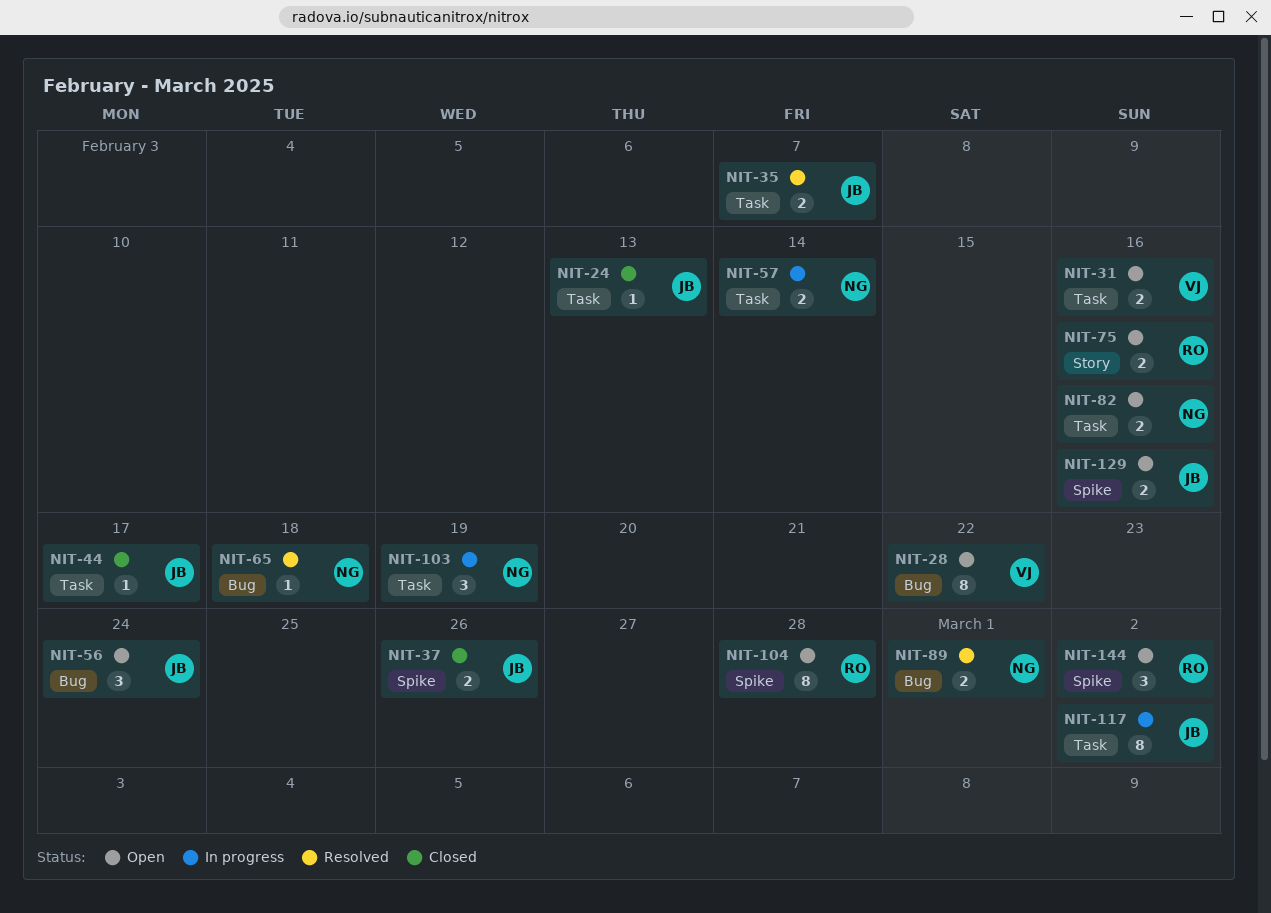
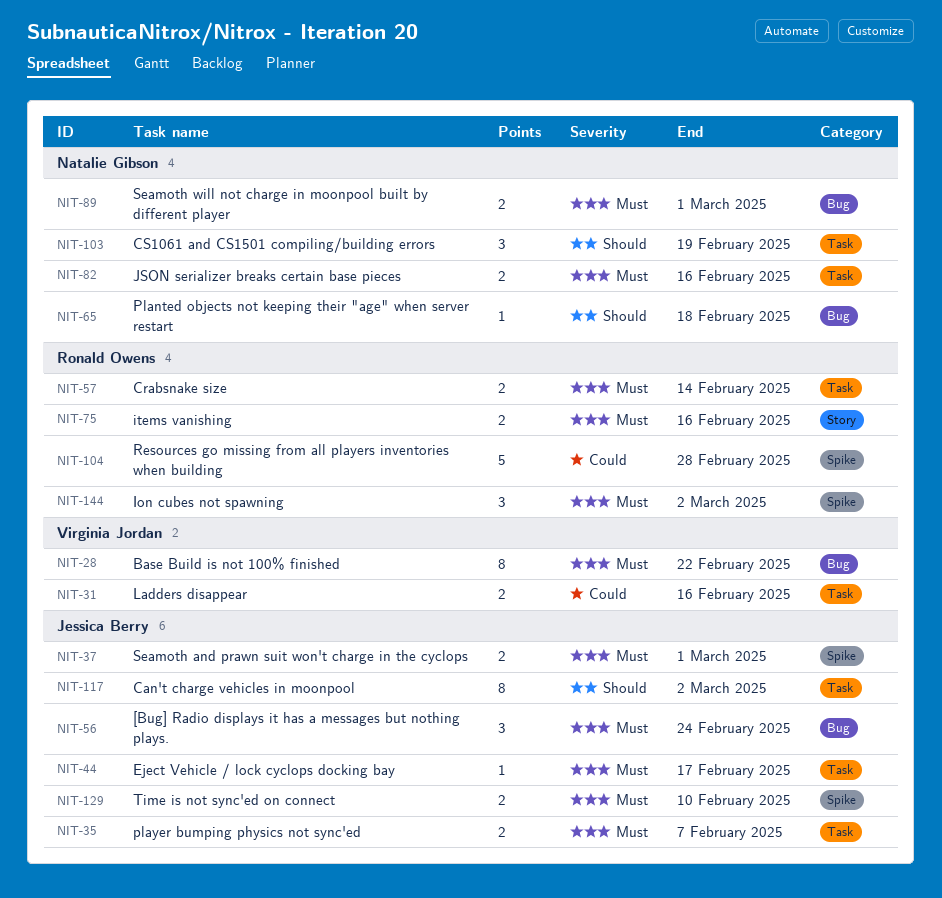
NIT-24: present -> none
NIT-37, due: Feb 26 -> Mar 1
NIT-57, owner: Natalie Gibson -> Ronald Owens
NIT-104, estimate: 8 -> 5
NIT-129, due: Feb 16 -> Feb 10

